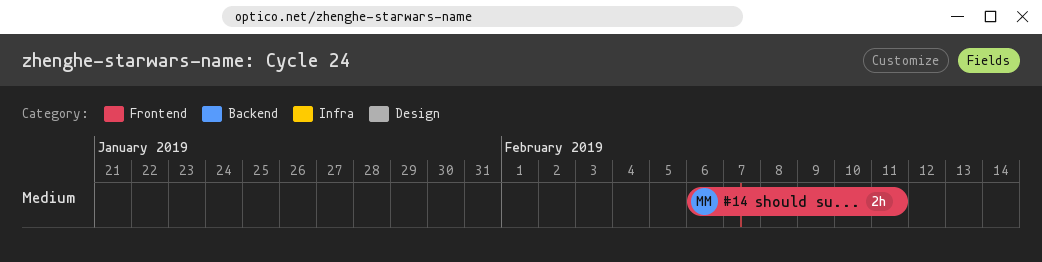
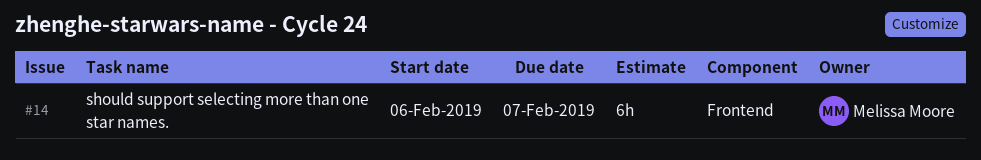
#14, estimate: 2h -> 6h
#14, due: Feb 11 -> Feb 7

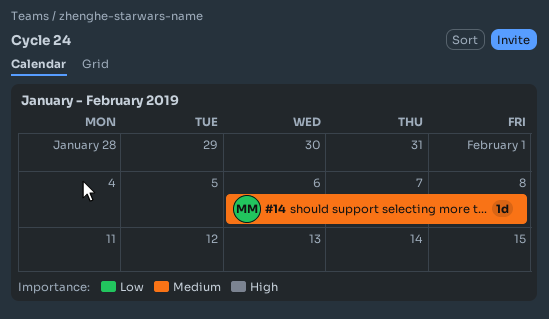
#14, estimate: 6h -> 1d
#14, due: Feb 7 -> Feb 8

